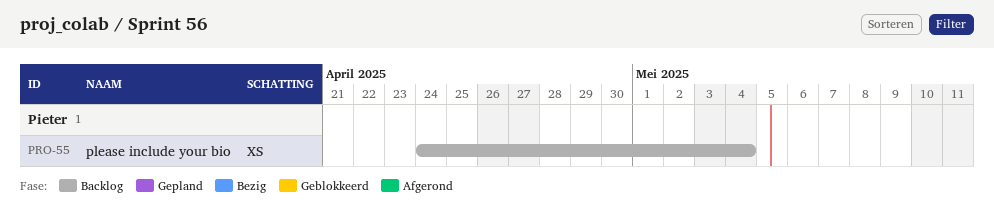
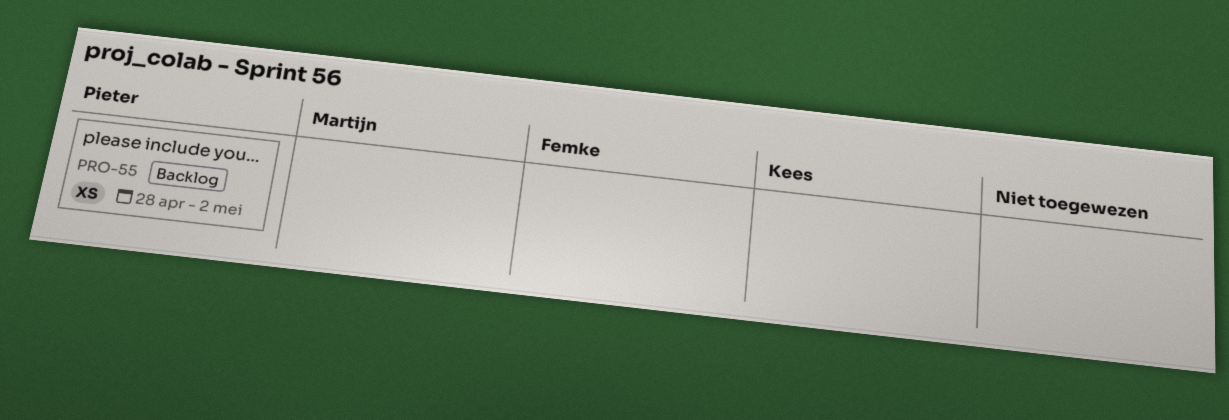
PRO-55, start: Apr 24 -> Apr 28
PRO-55, due: May 4 -> May 2

